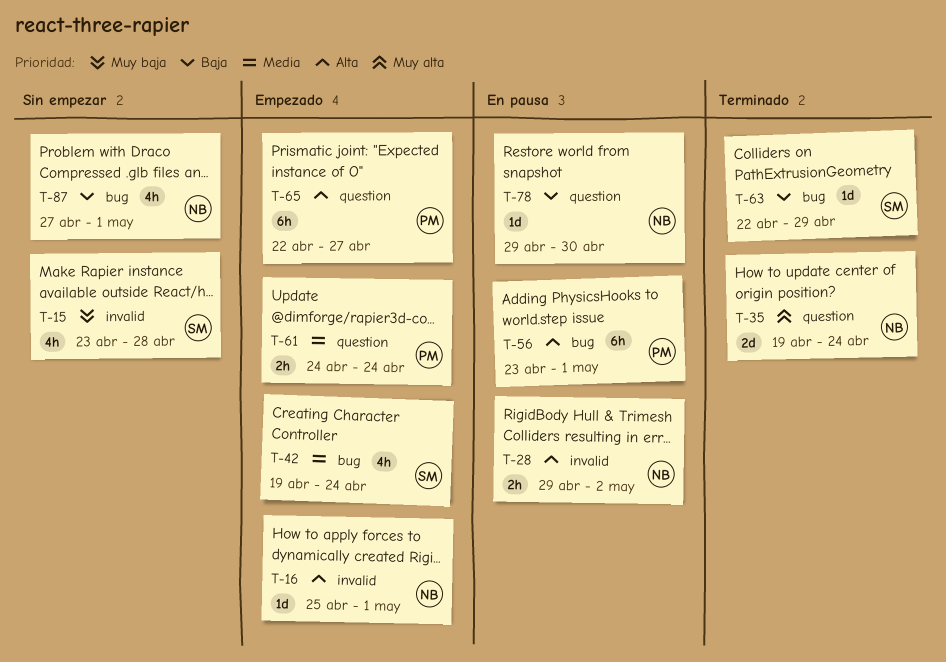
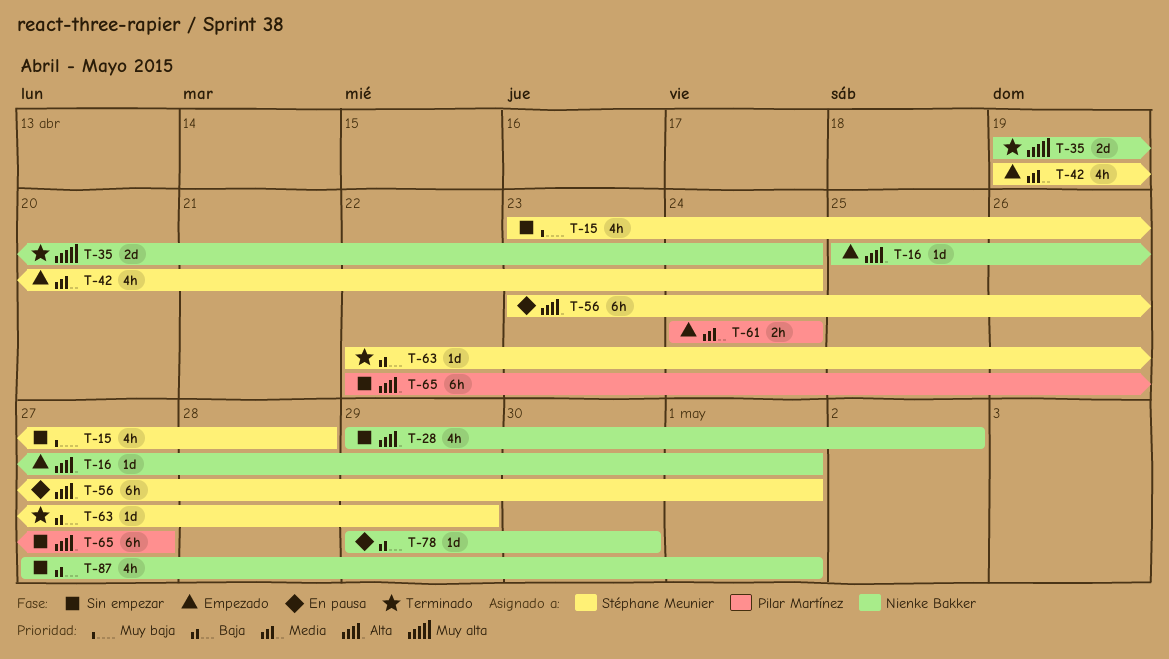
T-28, status: En pausa -> Sin empezar
T-28, estimate: 2h -> 4h
T-56, owner: Pilar Martínez -> Stéphane Meunier
T-65, status: Empezado -> Sin empezar

